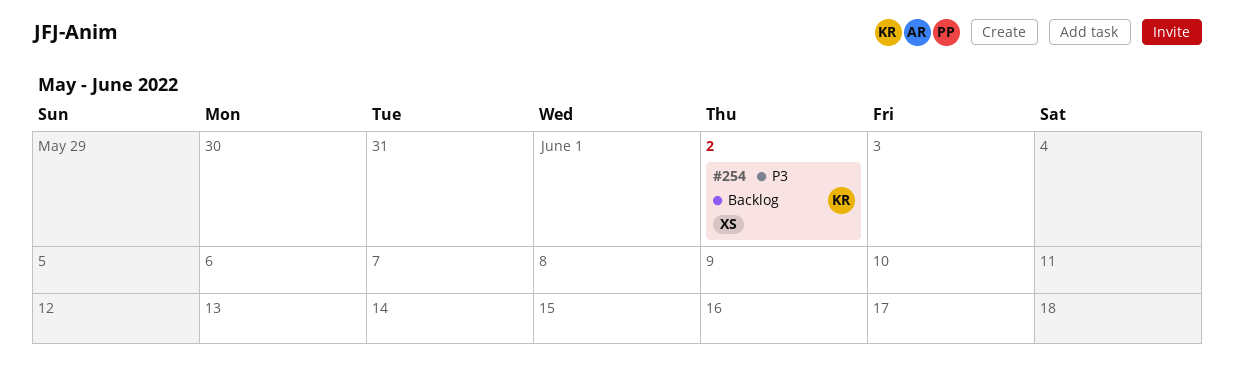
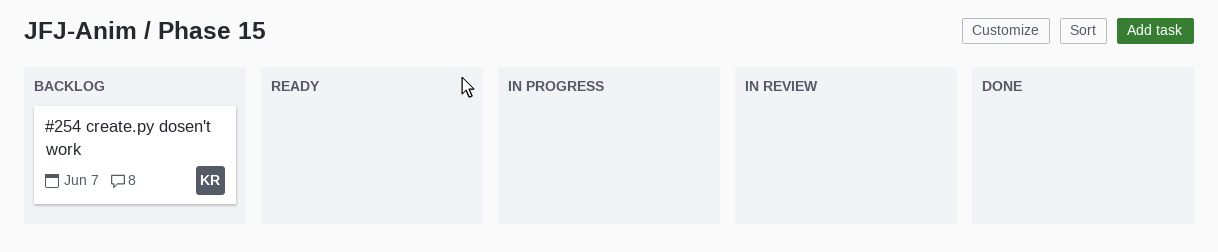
#254, due: Jun 2 -> Jun 7

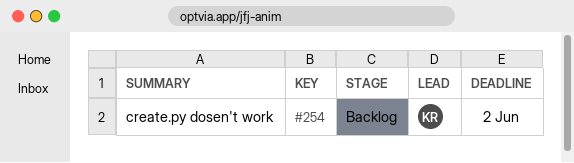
#254, due: Jun 7 -> Jun 2

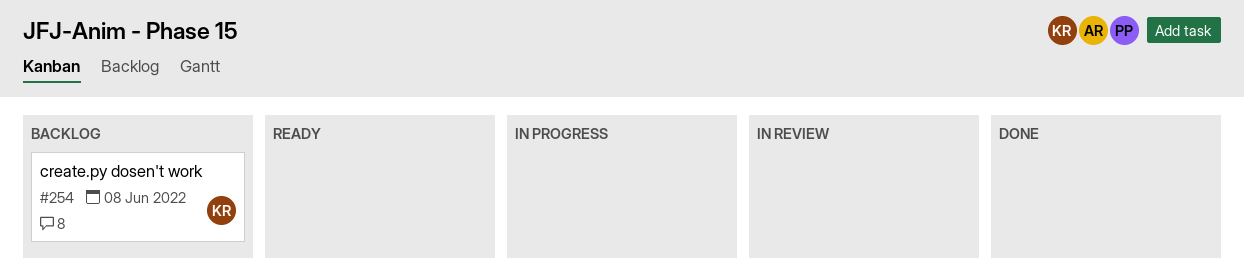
#254, due: Jun 2 -> Jun 8

